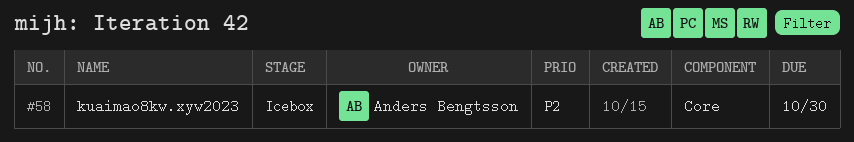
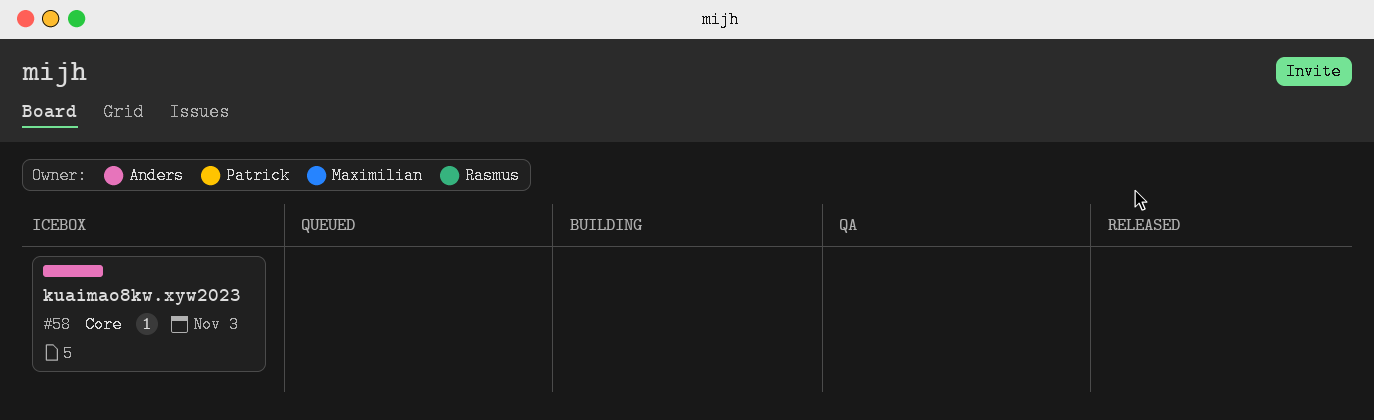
#58, due: Oct 30 -> Nov 3

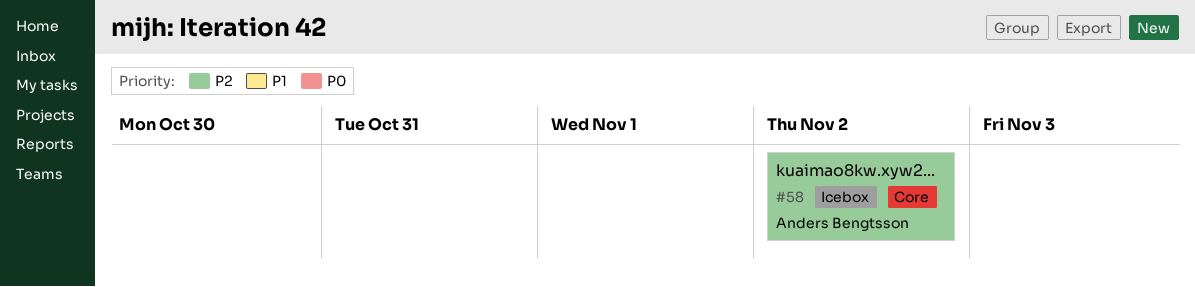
#58, due: Nov 3 -> Nov 2

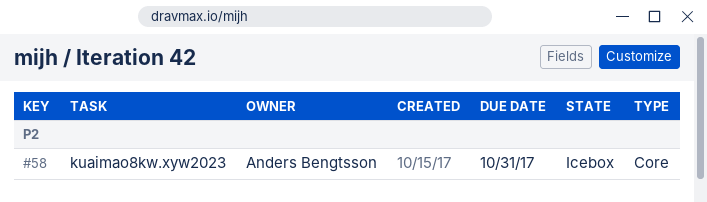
#58, due: Nov 2 -> Oct 31

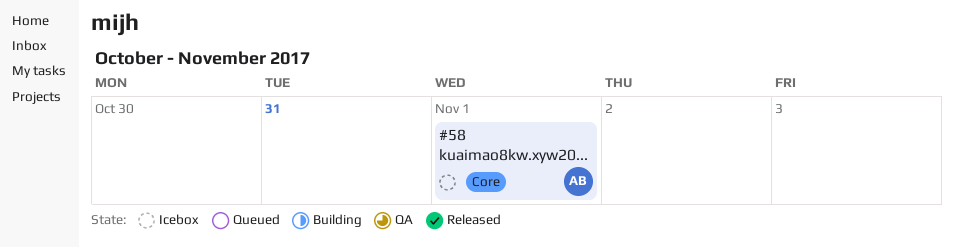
#58, due: Oct 31 -> Nov 1

